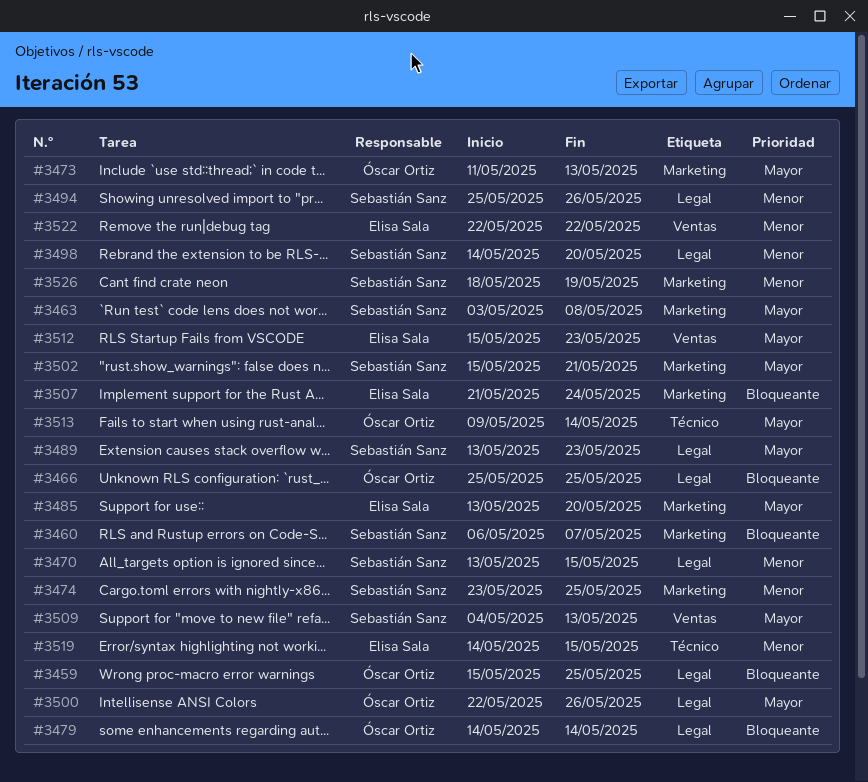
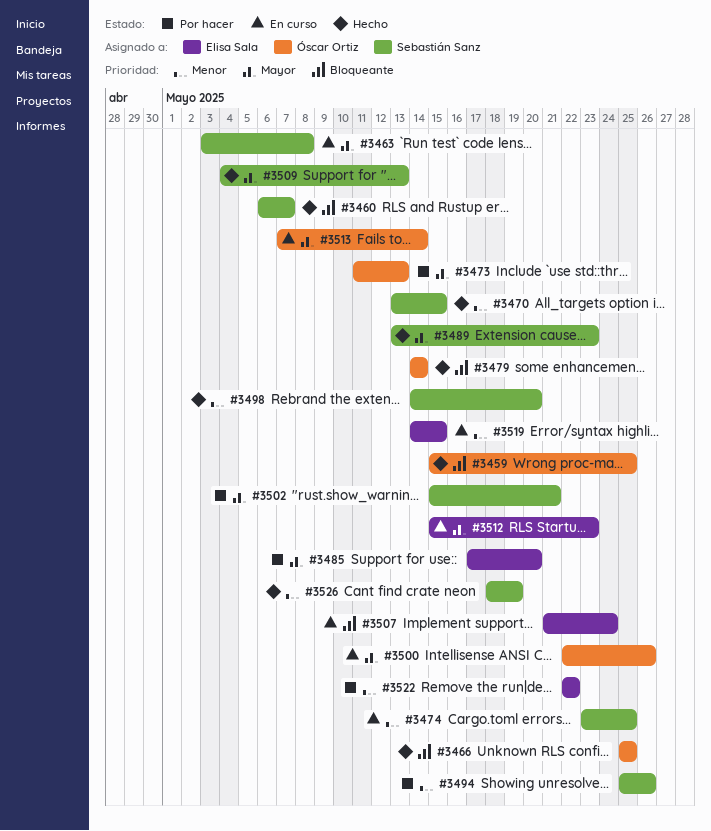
#3485, start: May 13 -> May 17
#3513, start: May 9 -> May 7

